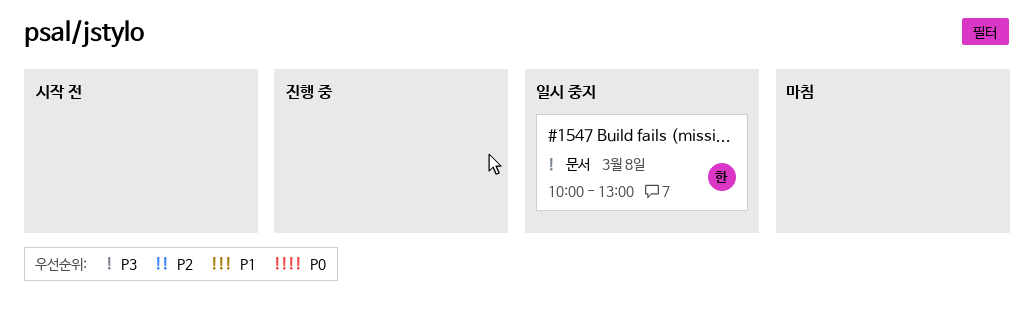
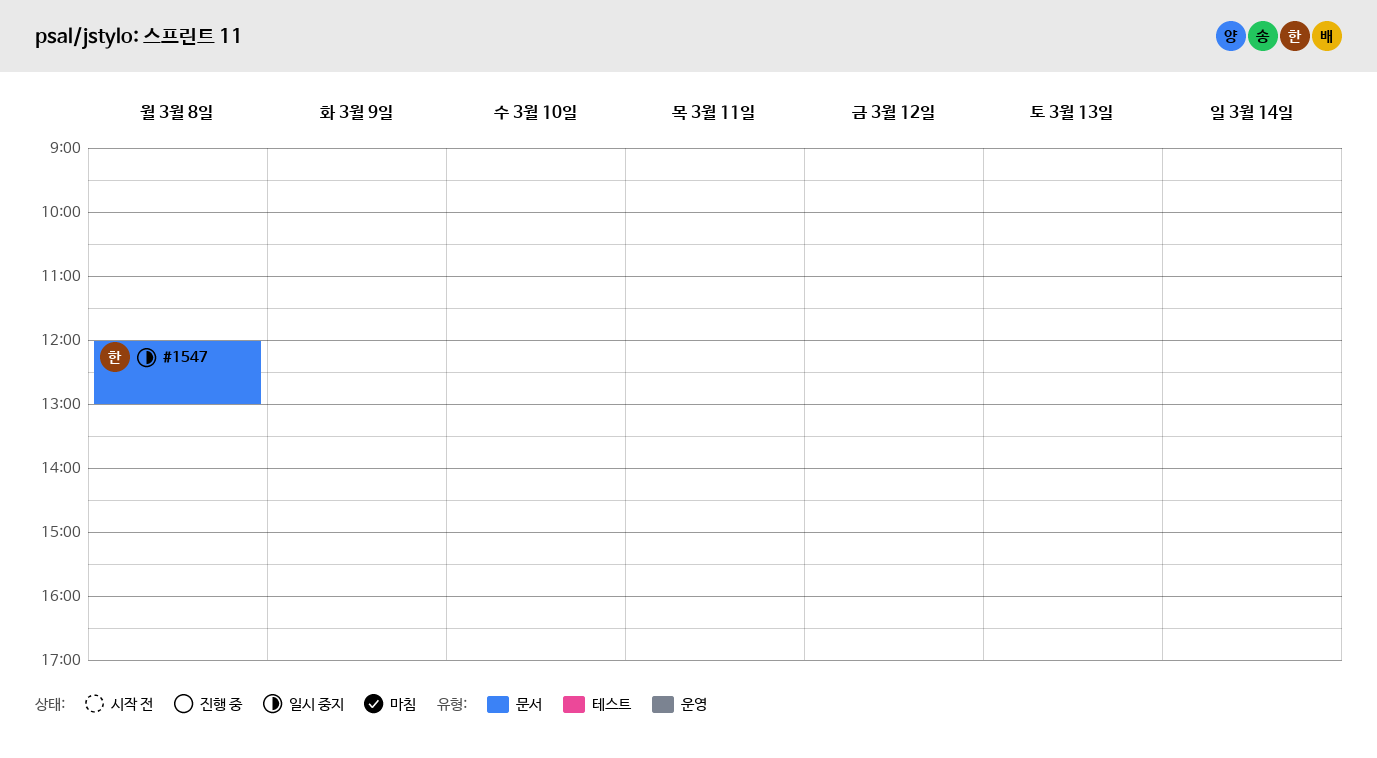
#1547, begins: 10:00 -> 12:00

